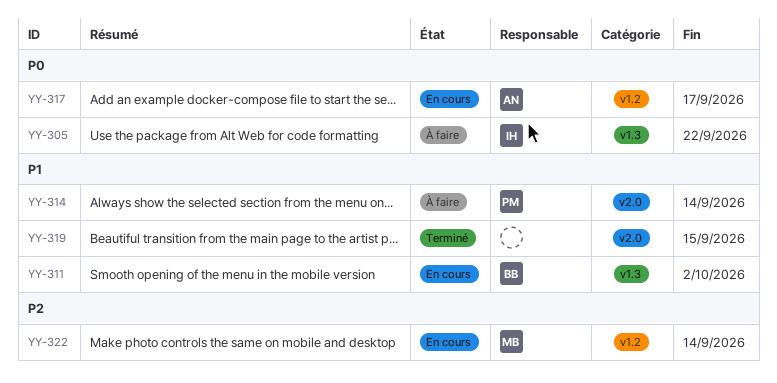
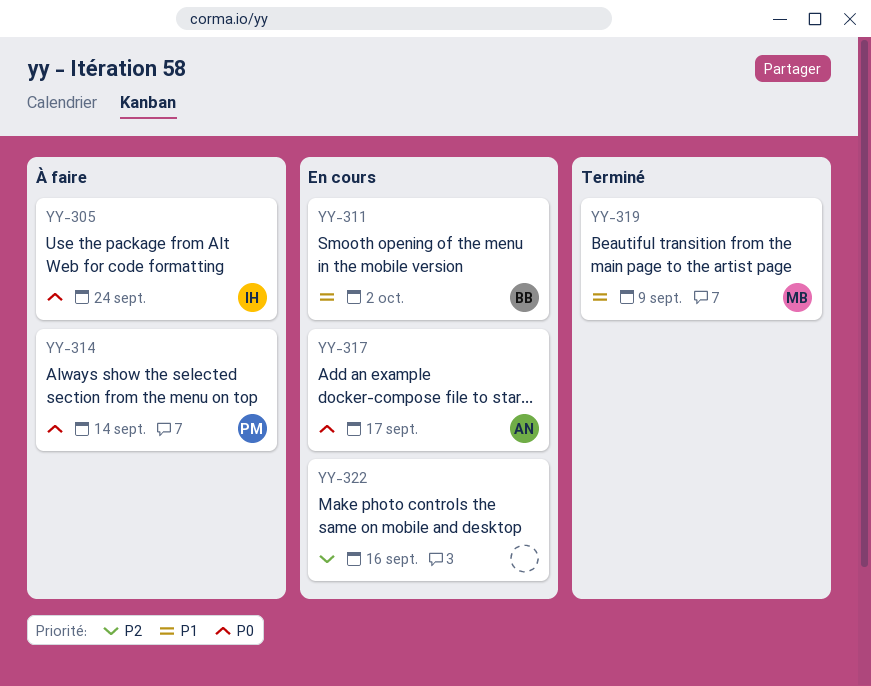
YY-305, due: Sep 22 -> Sep 24
YY-314, priority: P1 -> P0
YY-319, owner: none -> MB
YY-319, due: Sep 15 -> Sep 9
YY-322, owner: MB -> none
YY-322, due: Sep 14 -> Sep 16

